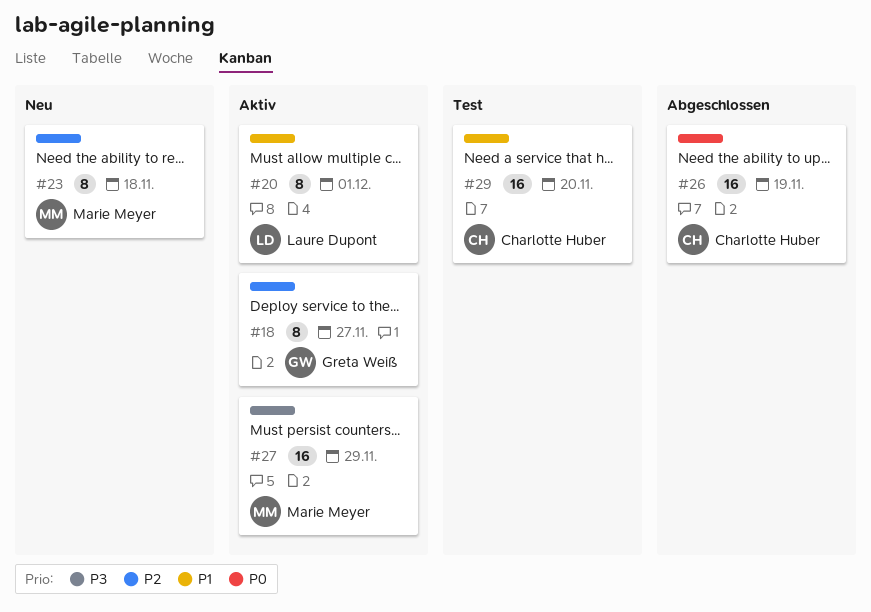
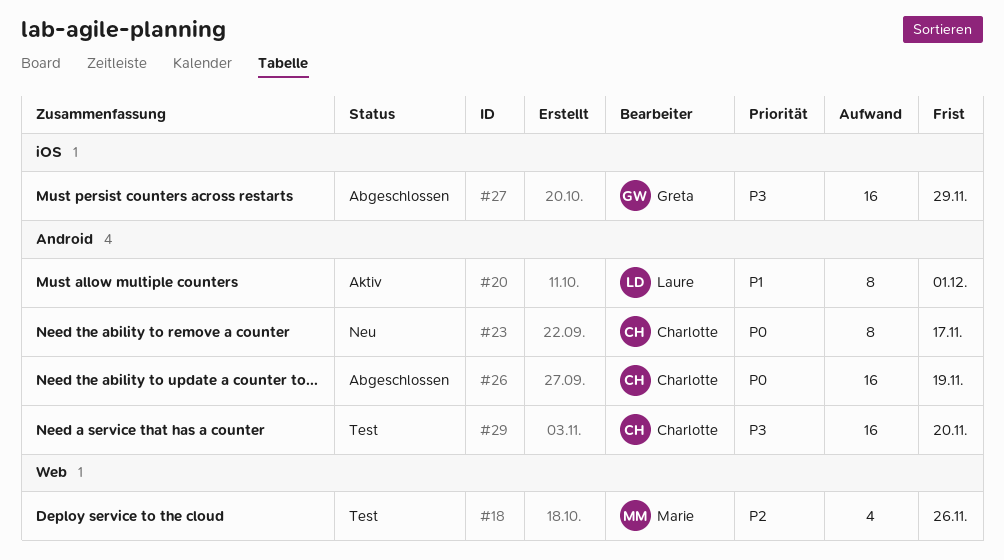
#18, status: Aktiv -> Test
#18, owner: Greta Weiß -> Marie Meyer
#18, estimate: 8 -> 4
#18, due: Nov 27 -> Nov 26
#23, owner: Marie Meyer -> Charlotte Huber
#23, priority: P2 -> P0
#23, due: Nov 18 -> Nov 17
#27, status: Aktiv -> Abgeschlossen
#27, owner: Marie Meyer -> Greta Weiß
#29, priority: P1 -> P3

